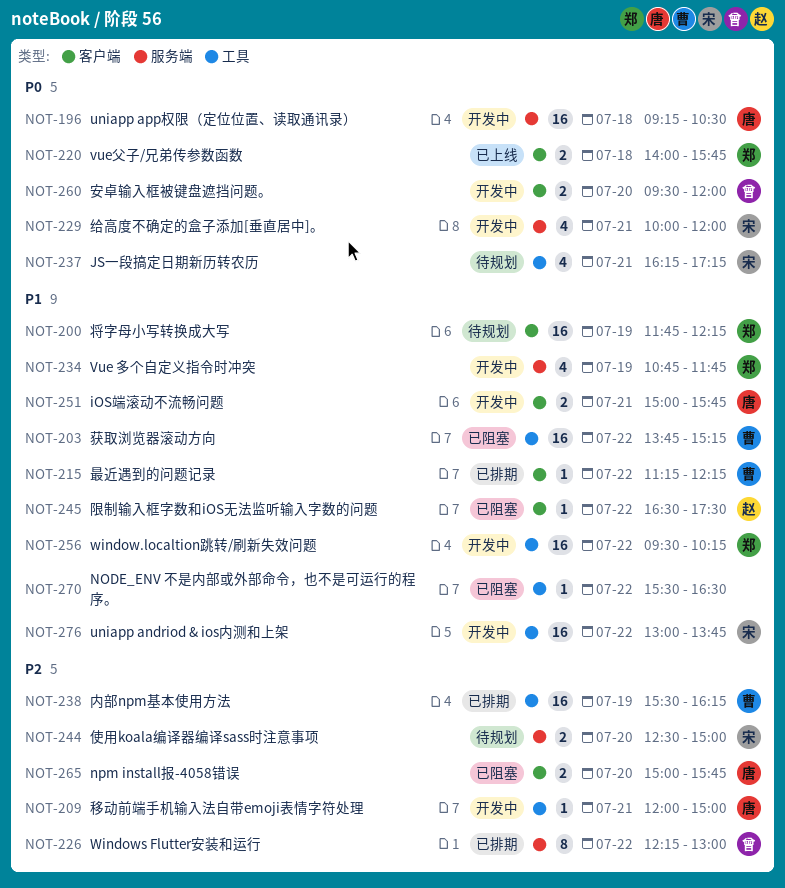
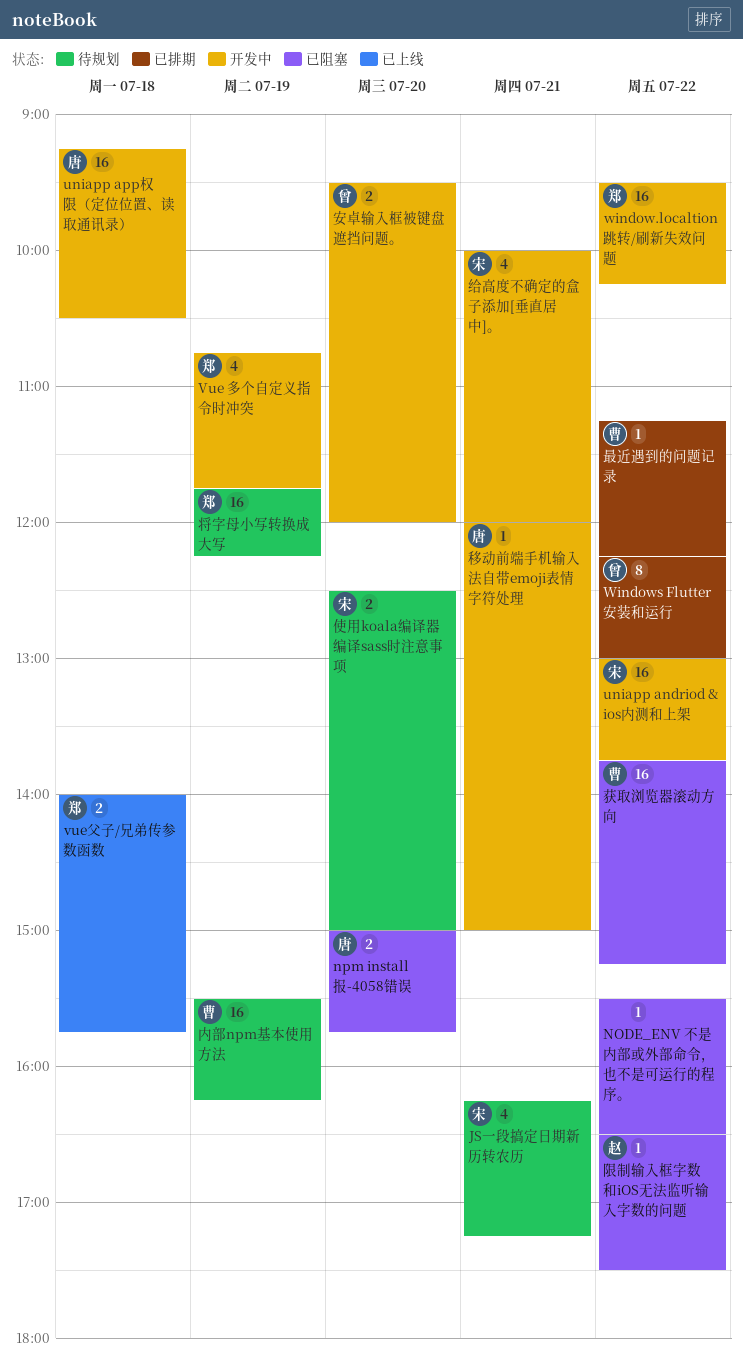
iOS端滚动不流畅问题: present -> none
内部npm基本使用方法, status: 已排期 -> 待规划

